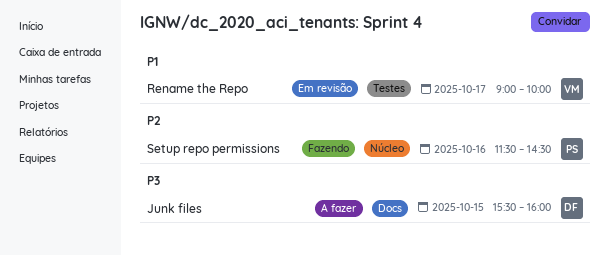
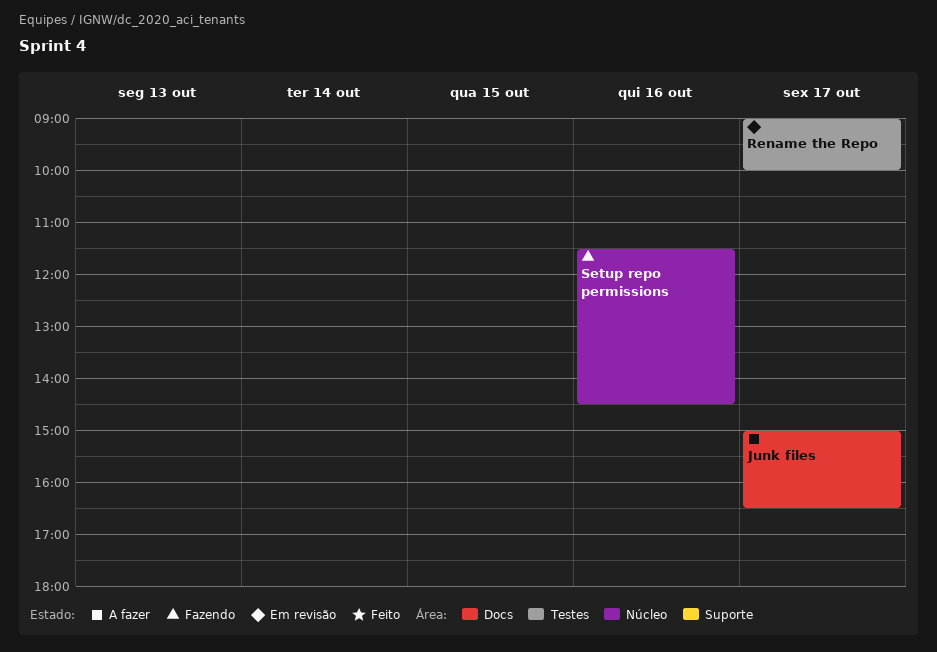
Junk files, day: Oct 15 -> Oct 17
Junk files, begins: 15:30 -> 15:00
Junk files, ends: 16:00 -> 16:30

